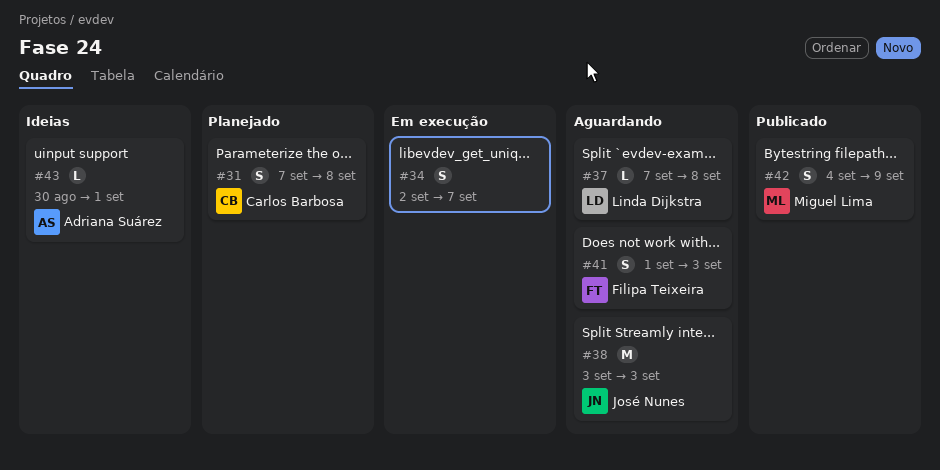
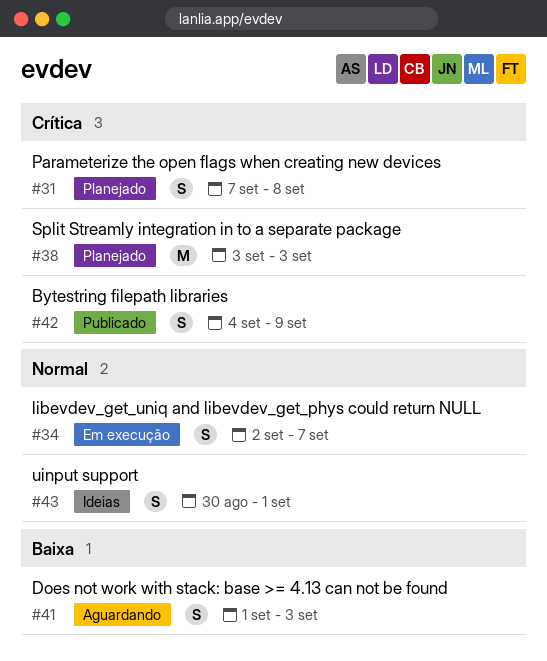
#37: present -> none
#38, status: Aguardando -> Planejado
#43, estimate: L -> S

